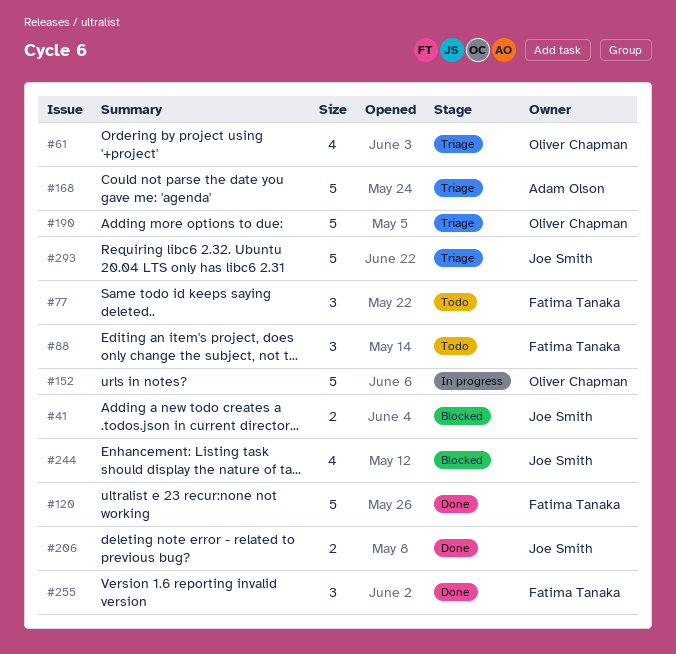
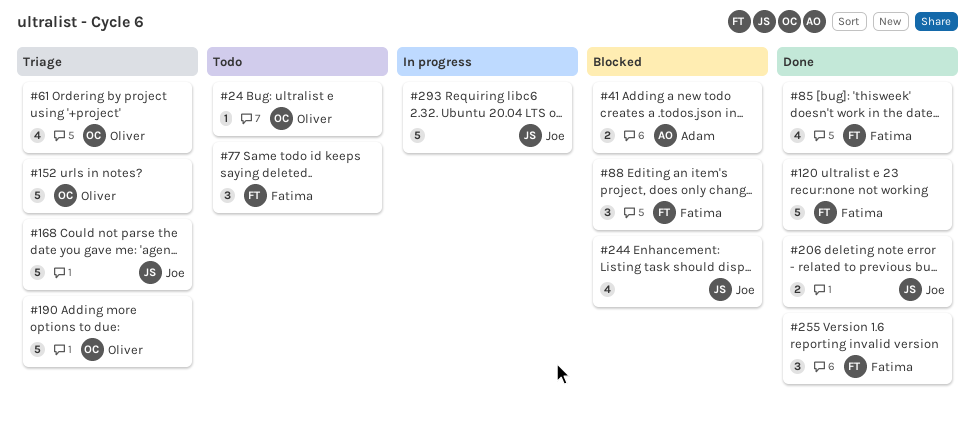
#24: none -> present
#41, owner: Joe Smith -> Adam Olson
#85: none -> present
#88, status: Todo -> Blocked
#152, status: In progress -> Triage
#168, owner: Adam Olson -> Joe Smith
#293, status: Triage -> In progress

